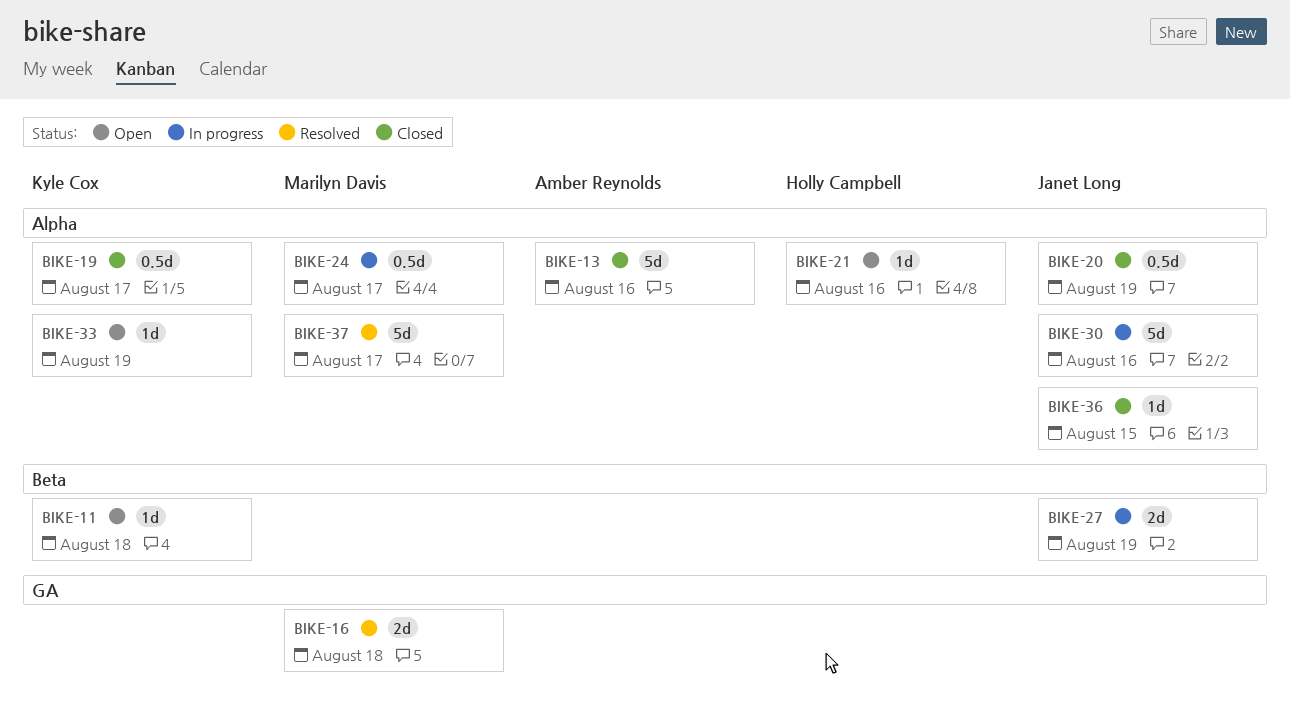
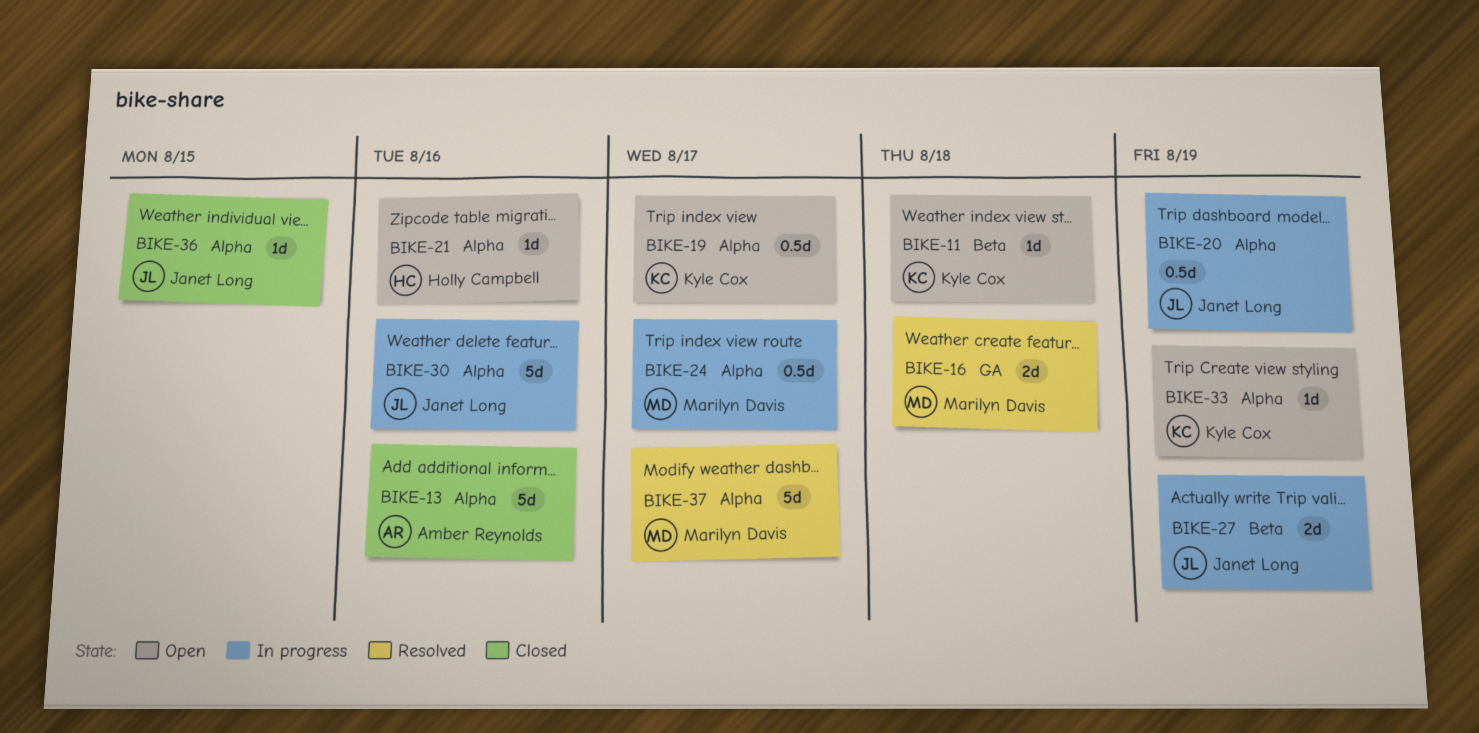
BIKE-19, status: Closed -> Open
BIKE-20, status: Closed -> In progress

